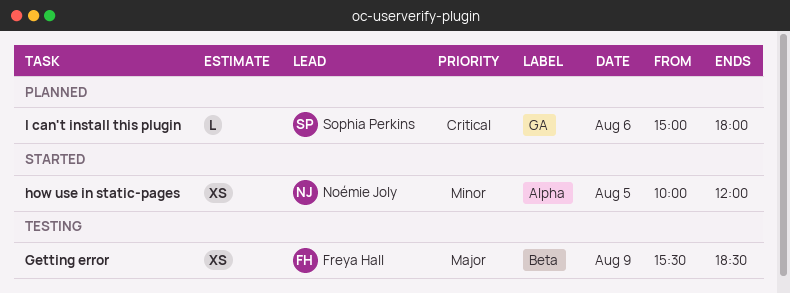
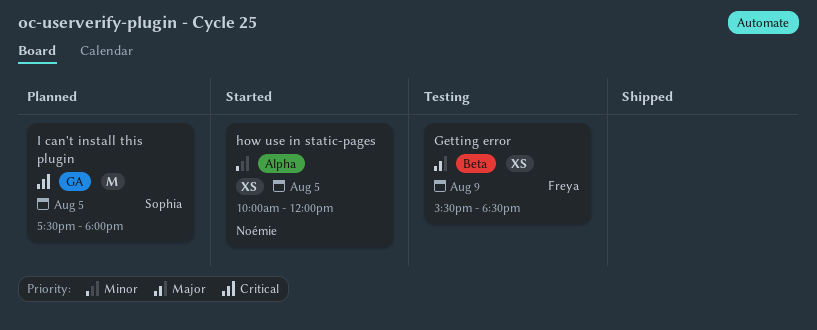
I can't install this plugin, estimate: L -> M
I can't install this plugin, day: Aug 6 -> Aug 5
I can't install this plugin, begins: 15:00 -> 17:30

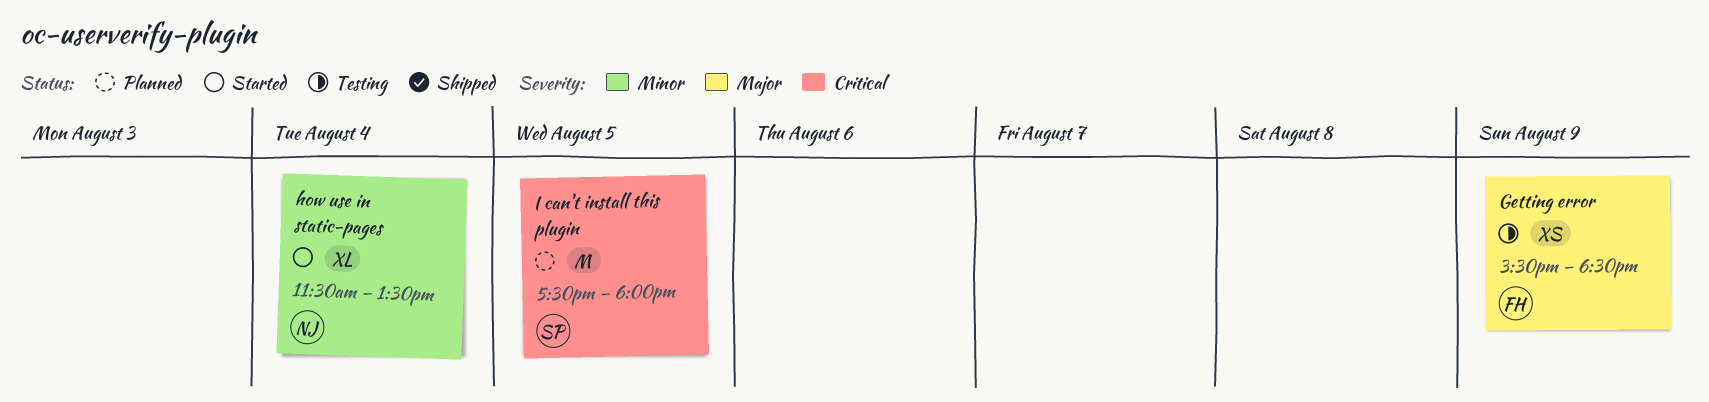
how use in static-pages, estimate: XS -> XL
how use in static-pages, day: Aug 5 -> Aug 4
how use in static-pages, begins: 10:00 -> 11:30
how use in static-pages, ends: 12:00 -> 13:30

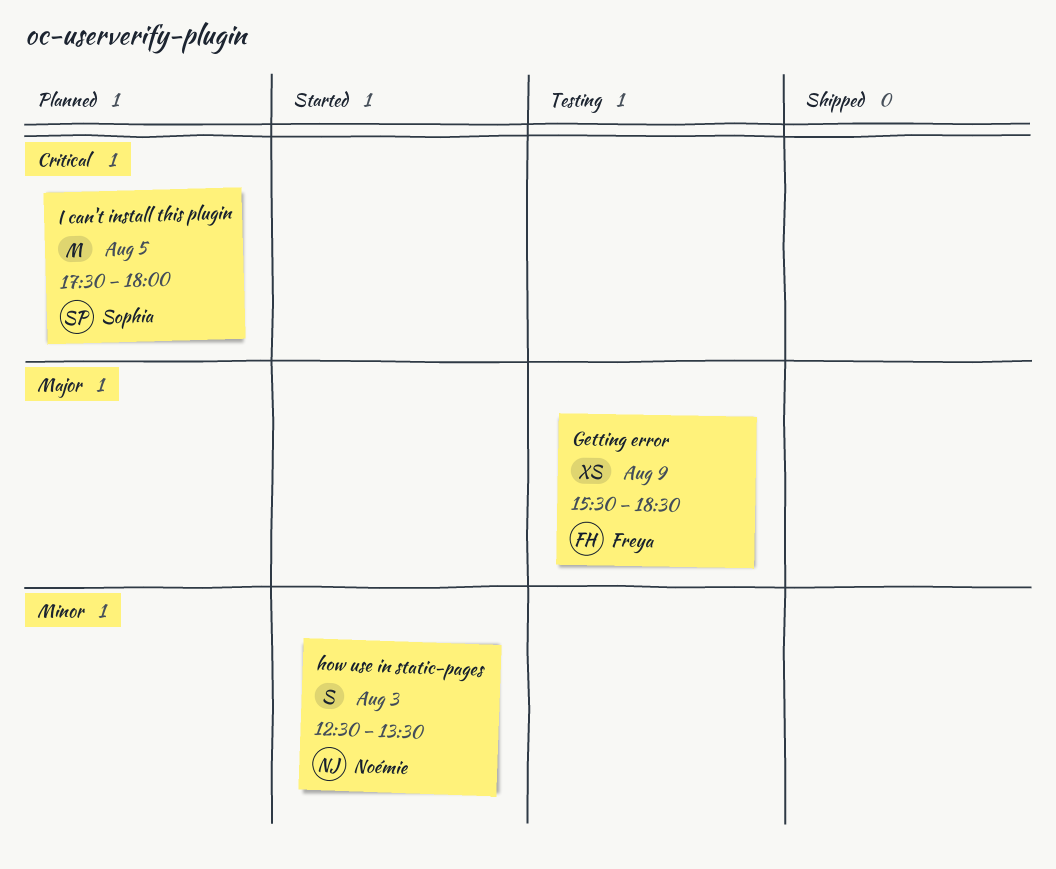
how use in static-pages, estimate: XL -> S
how use in static-pages, day: Aug 4 -> Aug 3
how use in static-pages, begins: 11:30 -> 12:30

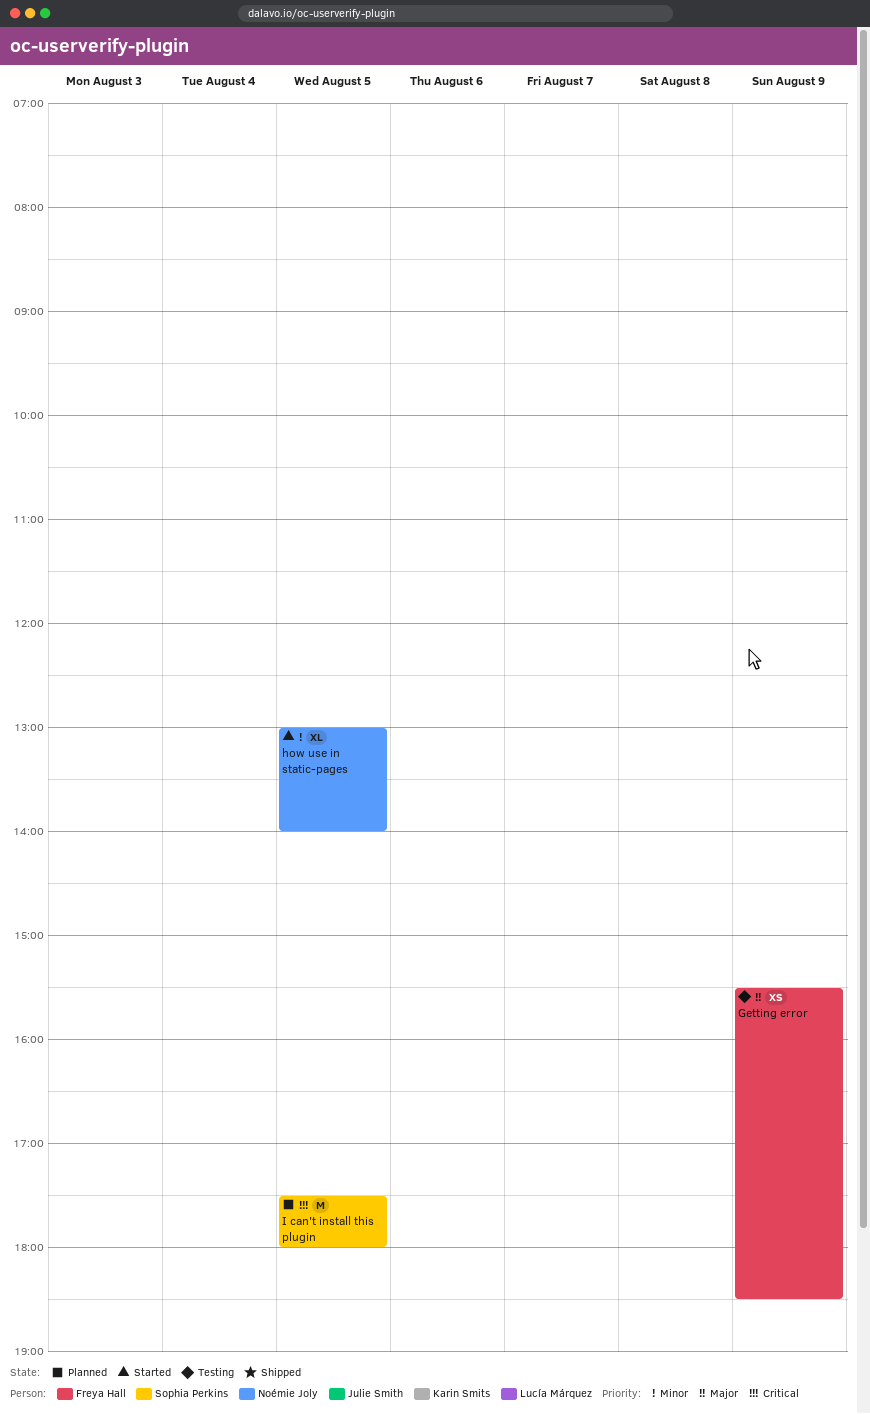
how use in static-pages, estimate: S -> XL
how use in static-pages, day: Aug 3 -> Aug 5
how use in static-pages, begins: 12:30 -> 13:00
how use in static-pages, ends: 13:30 -> 14:00

